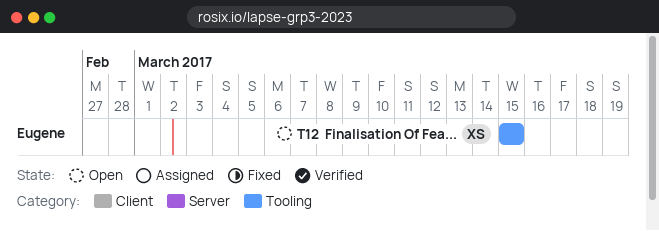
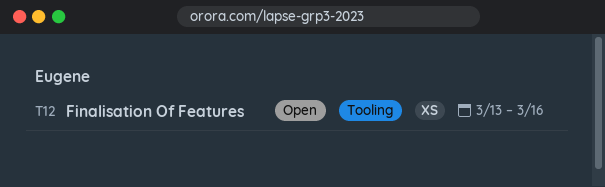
T12, start: Mar 15 -> Mar 13
T12, due: Mar 15 -> Mar 16

